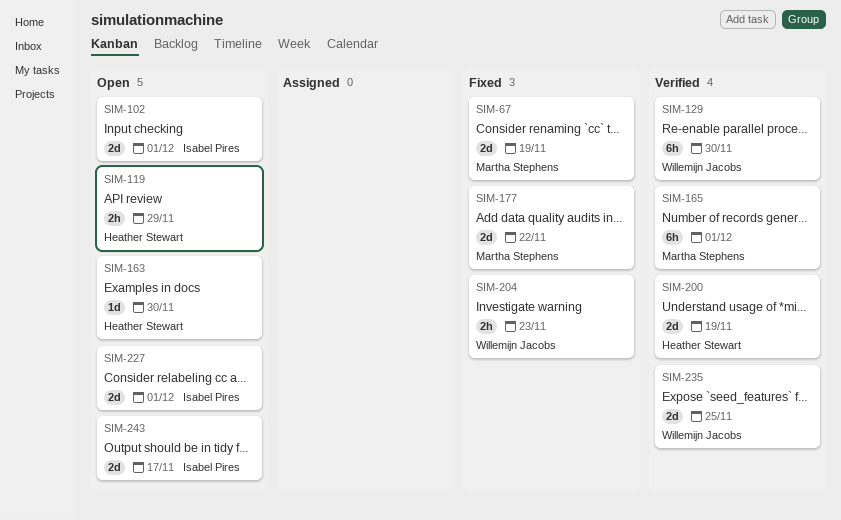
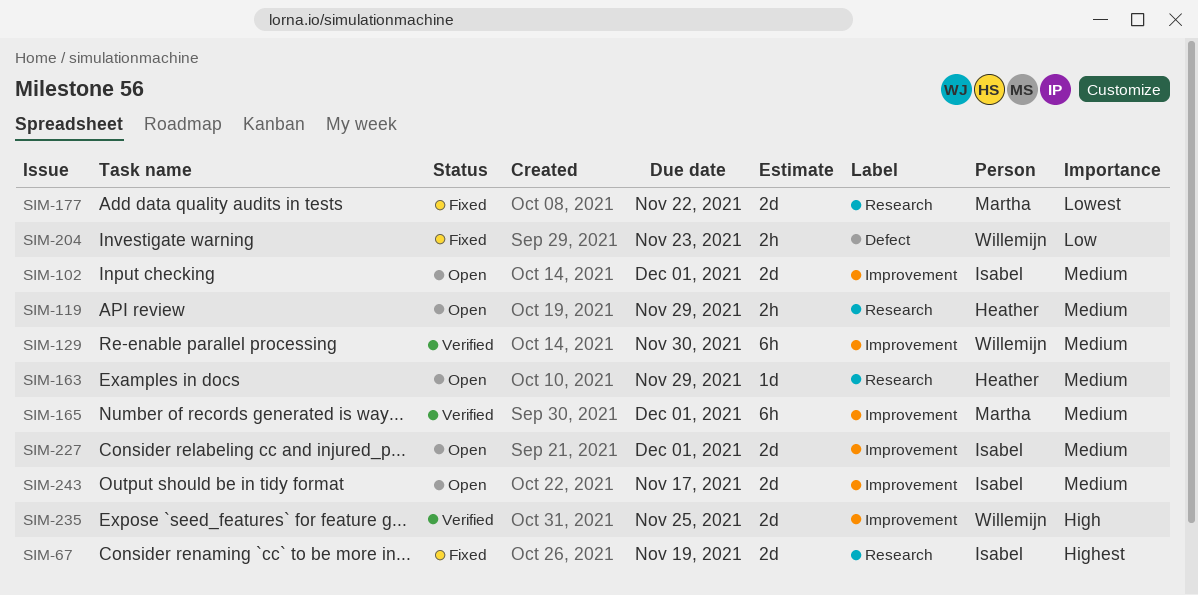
SIM-67, owner: Martha Stephens -> Isabel Pires
SIM-163, due: Nov 30 -> Nov 29
SIM-200: present -> none

